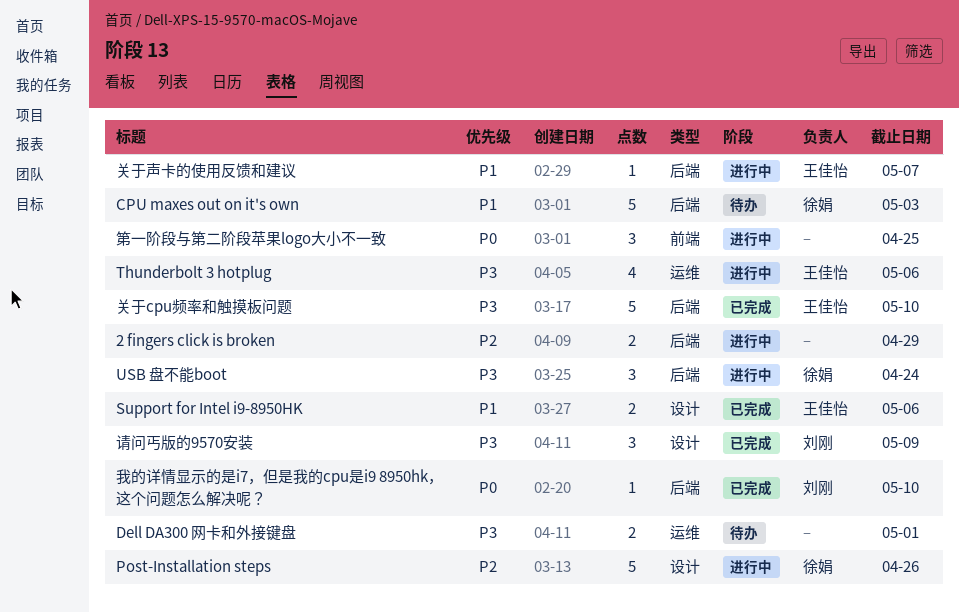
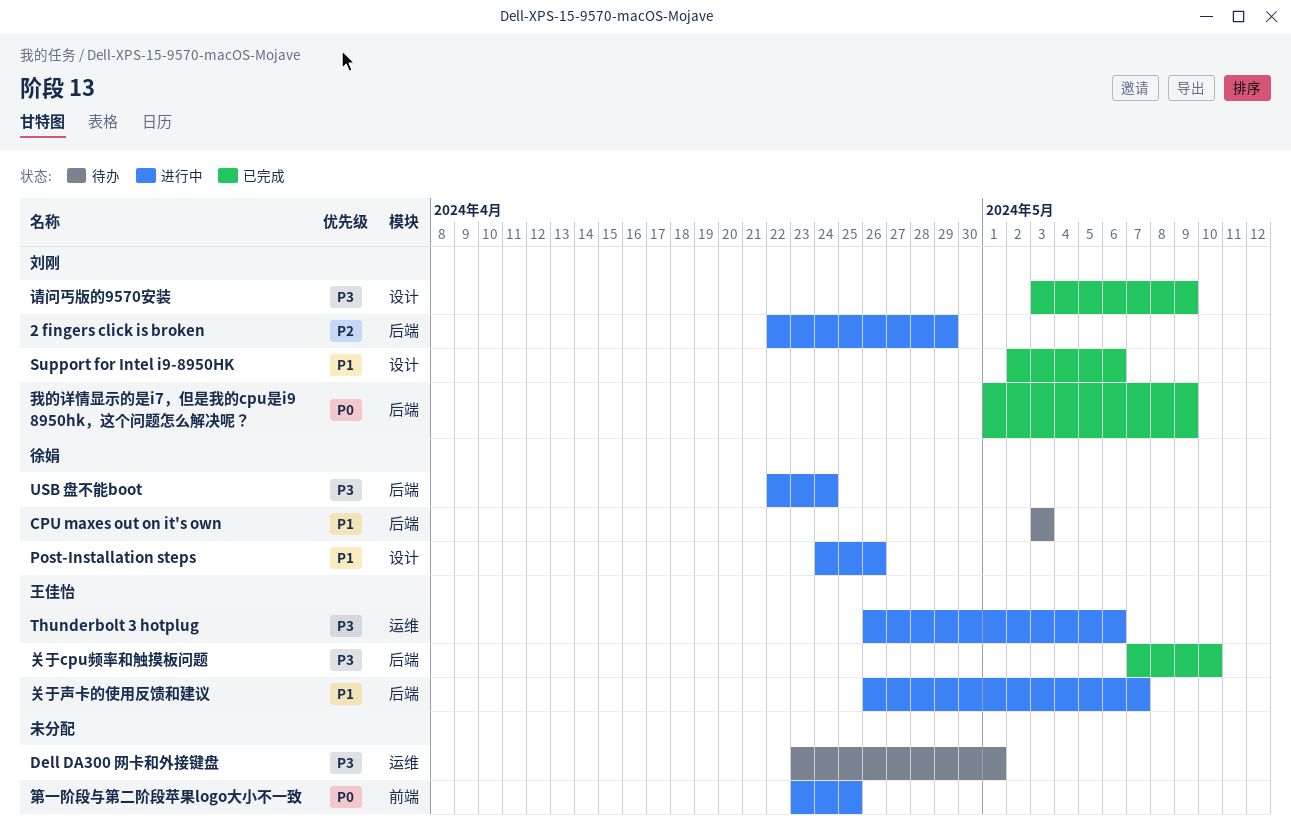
2 fingers click is broken, owner: none -> 刘刚
Post-Installation steps, priority: P2 -> P1
Support for Intel i9-8950HK, owner: 王佳怡 -> 刘刚
我的详情显示的是i7，但是我的cpu是i9 8950hk，这个问题怎么解决呢？, due: May 10 -> May 9

